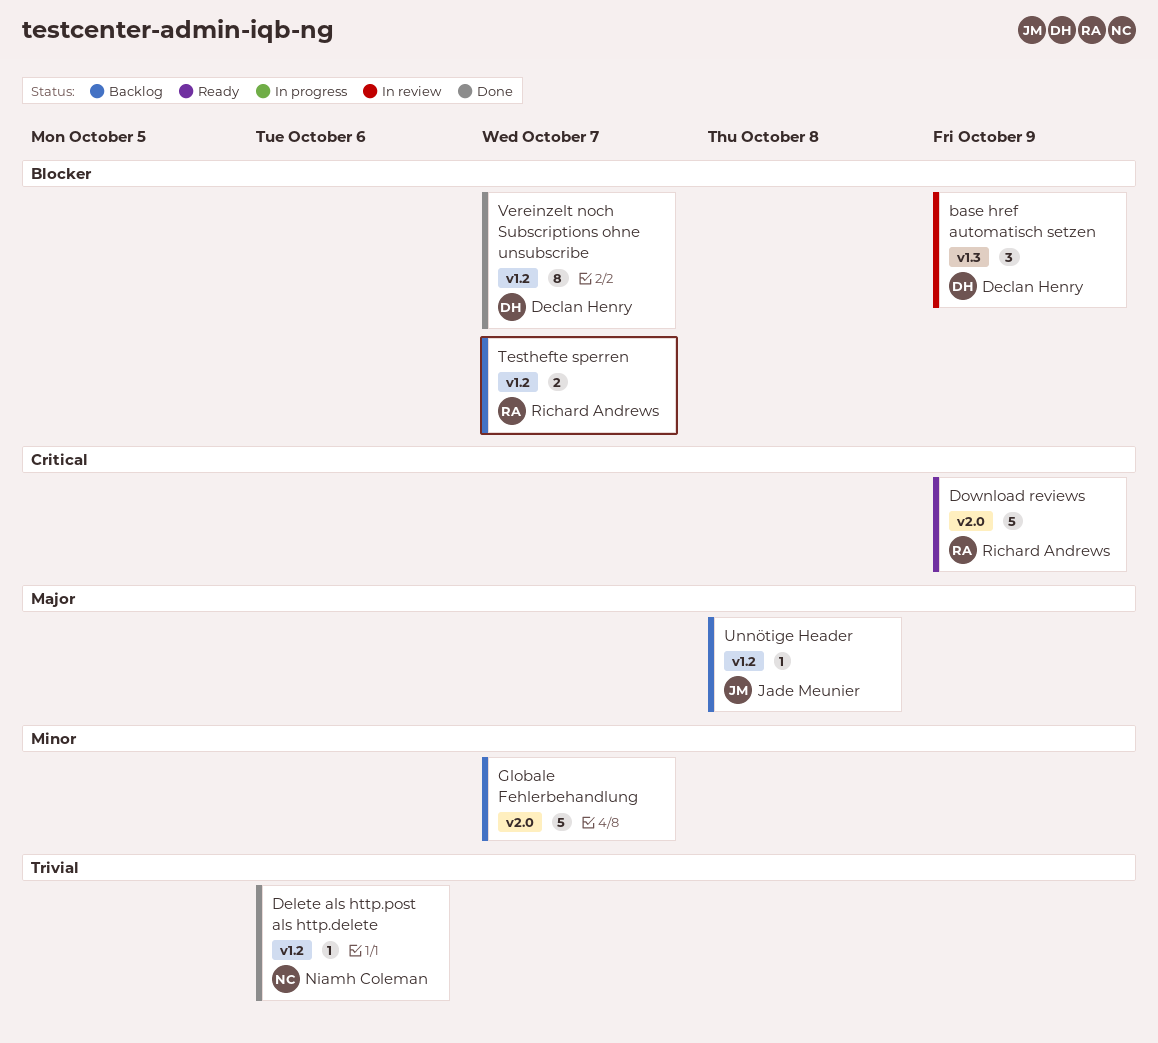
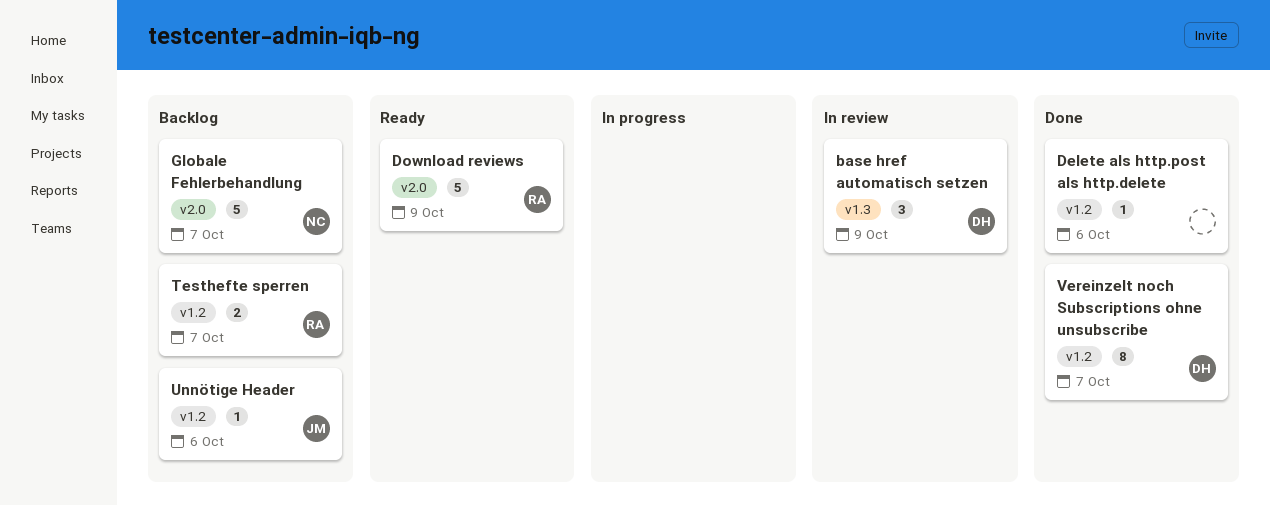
Delete als http.post als http.delete, owner: Niamh Coleman -> none
Globale Fehlerbehandlung, owner: none -> Niamh Coleman
Unnötige Header, due: Oct 8 -> Oct 6

